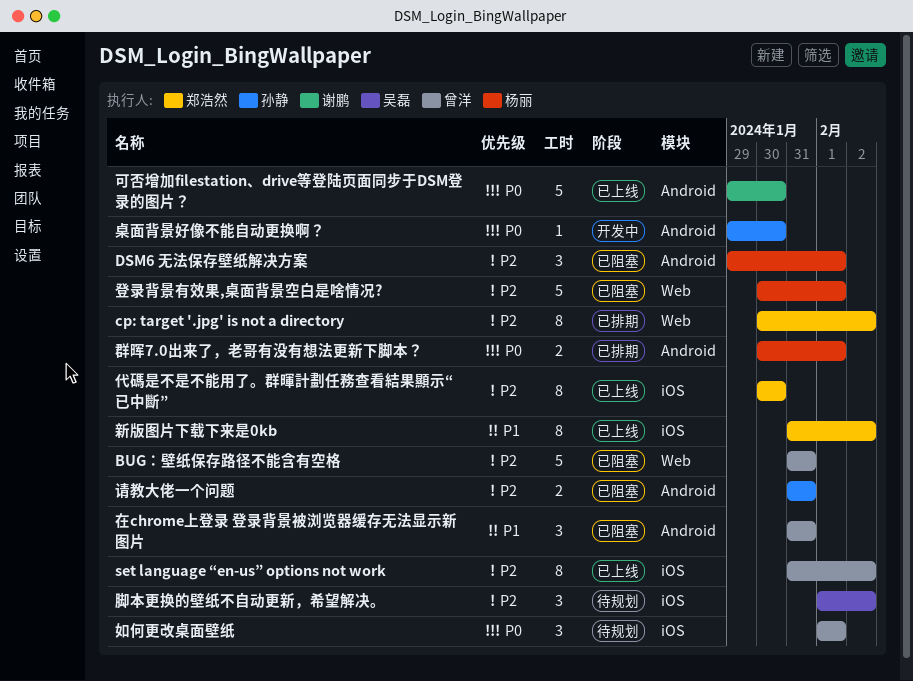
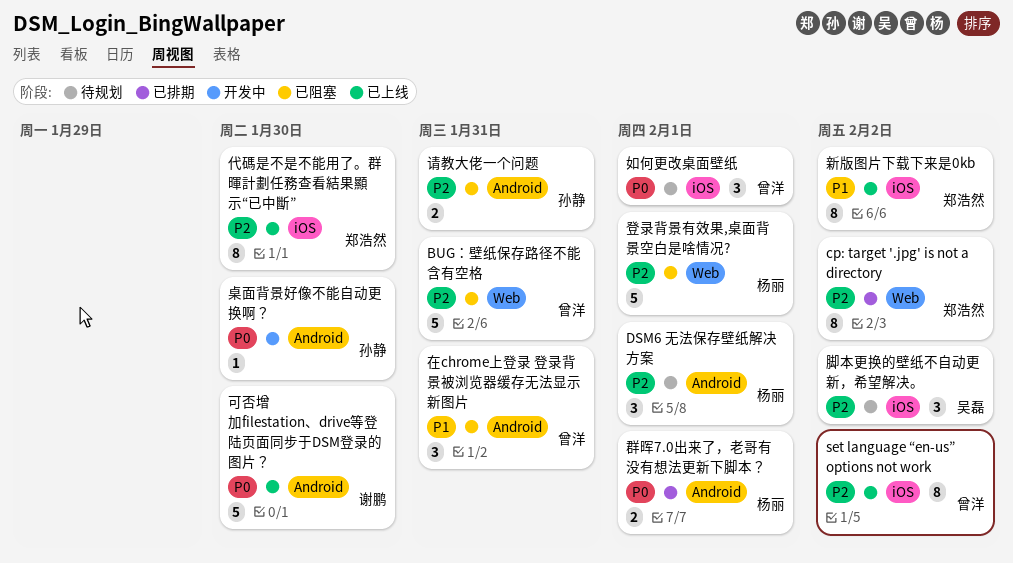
DSM6 无法保存壁纸解决方案, status: 已阻塞 -> 待规划

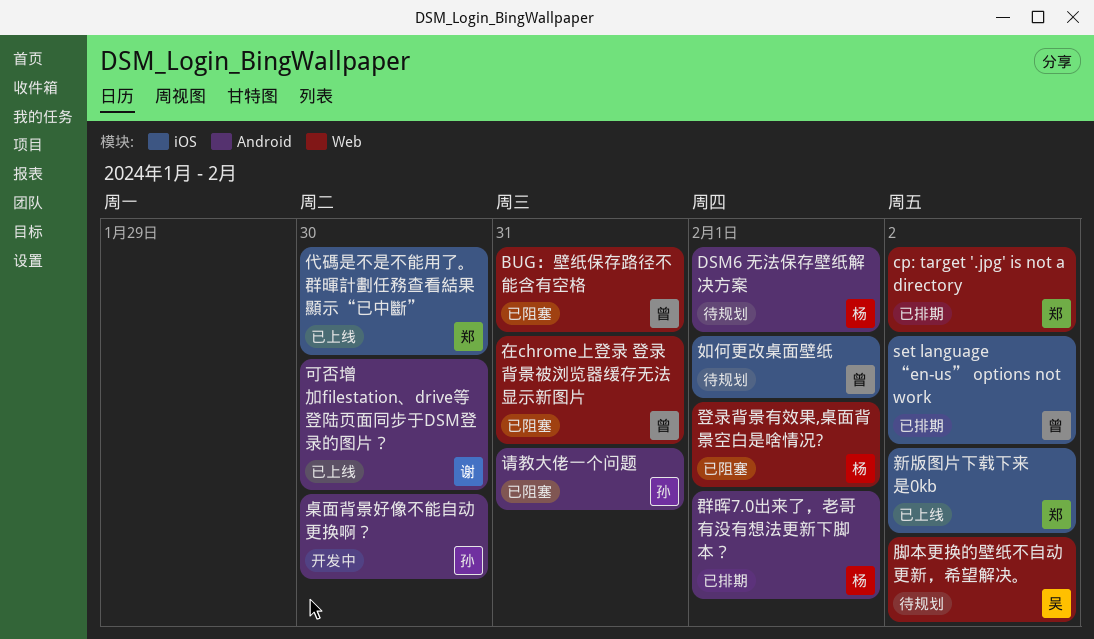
set language “en-us” options not work, status: 已上线 -> 已排期
在chrome上登录 登录背景被浏览器缓存无法显示新图片, label: Android -> Web
脚本更换的壁纸不自动更新，希望解决。, label: iOS -> Web

